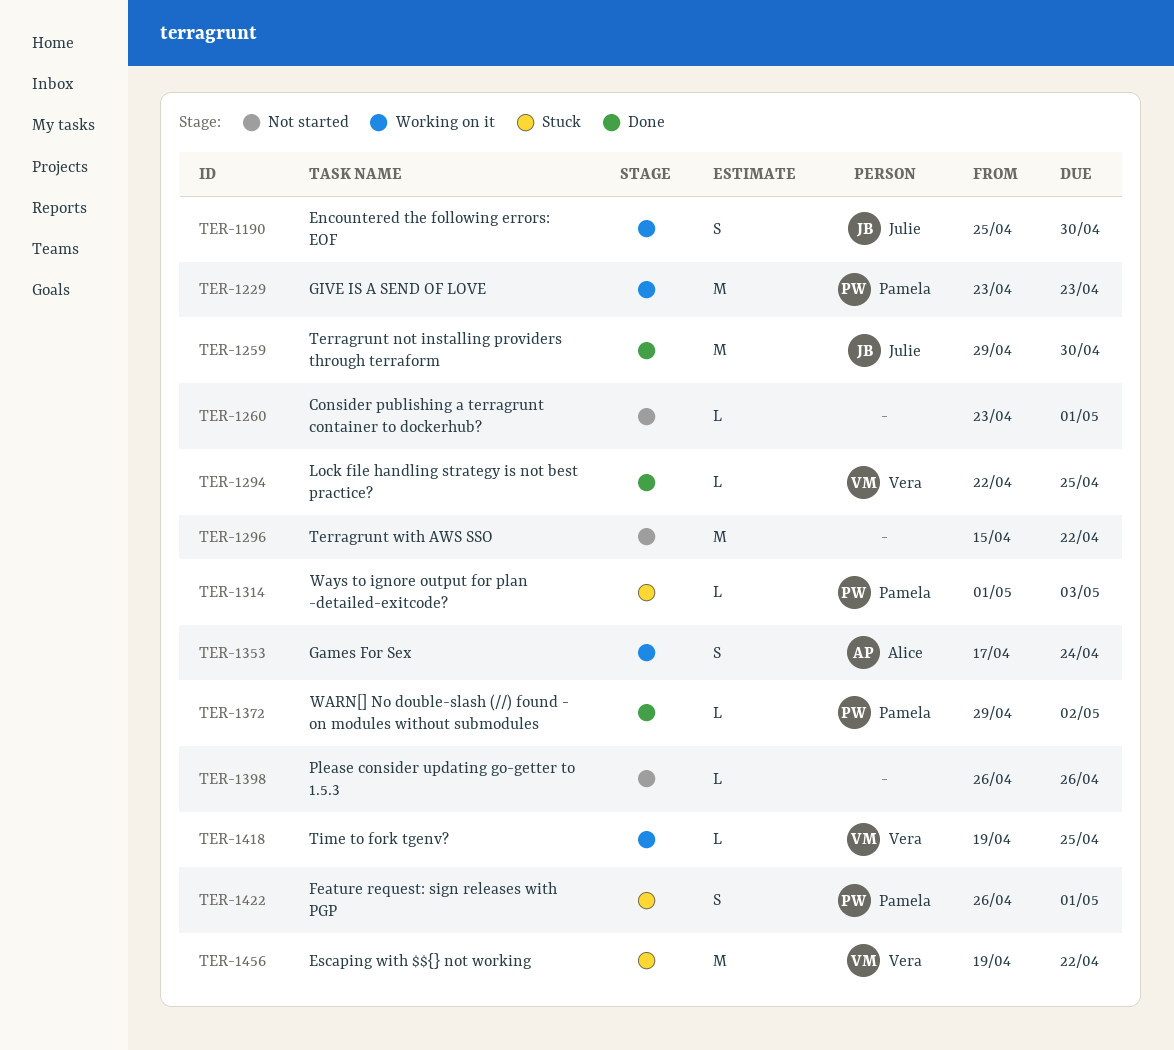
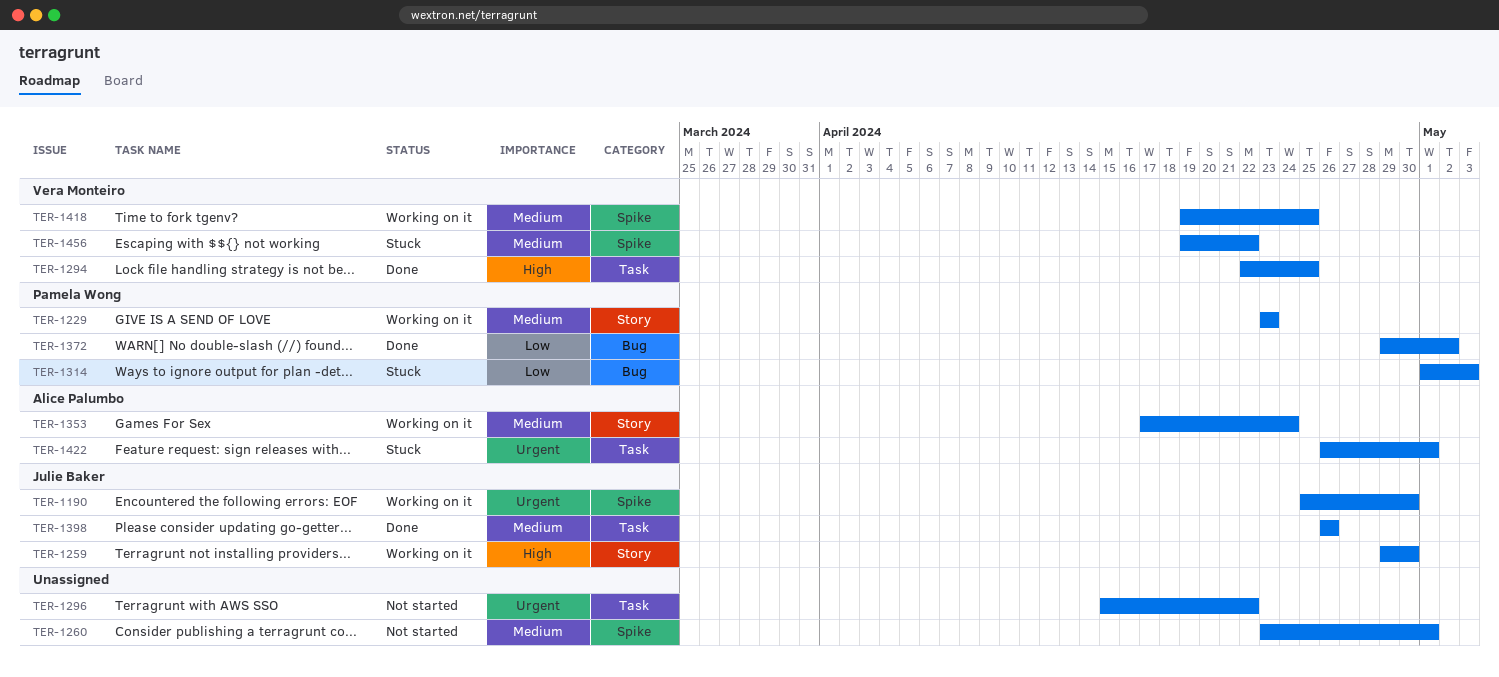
TER-1259, status: Done -> Working on it
TER-1398, status: Not started -> Done
TER-1398, owner: none -> Julie Baker
TER-1422, owner: Pamela Wong -> Alice Palumbo

